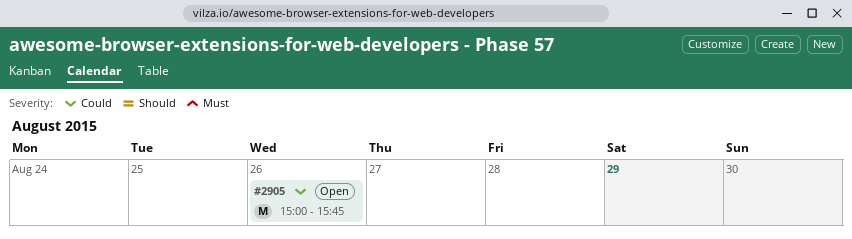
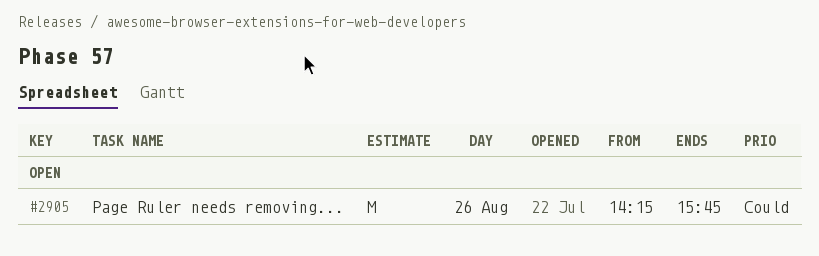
#2905, begins: 15:00 -> 14:15

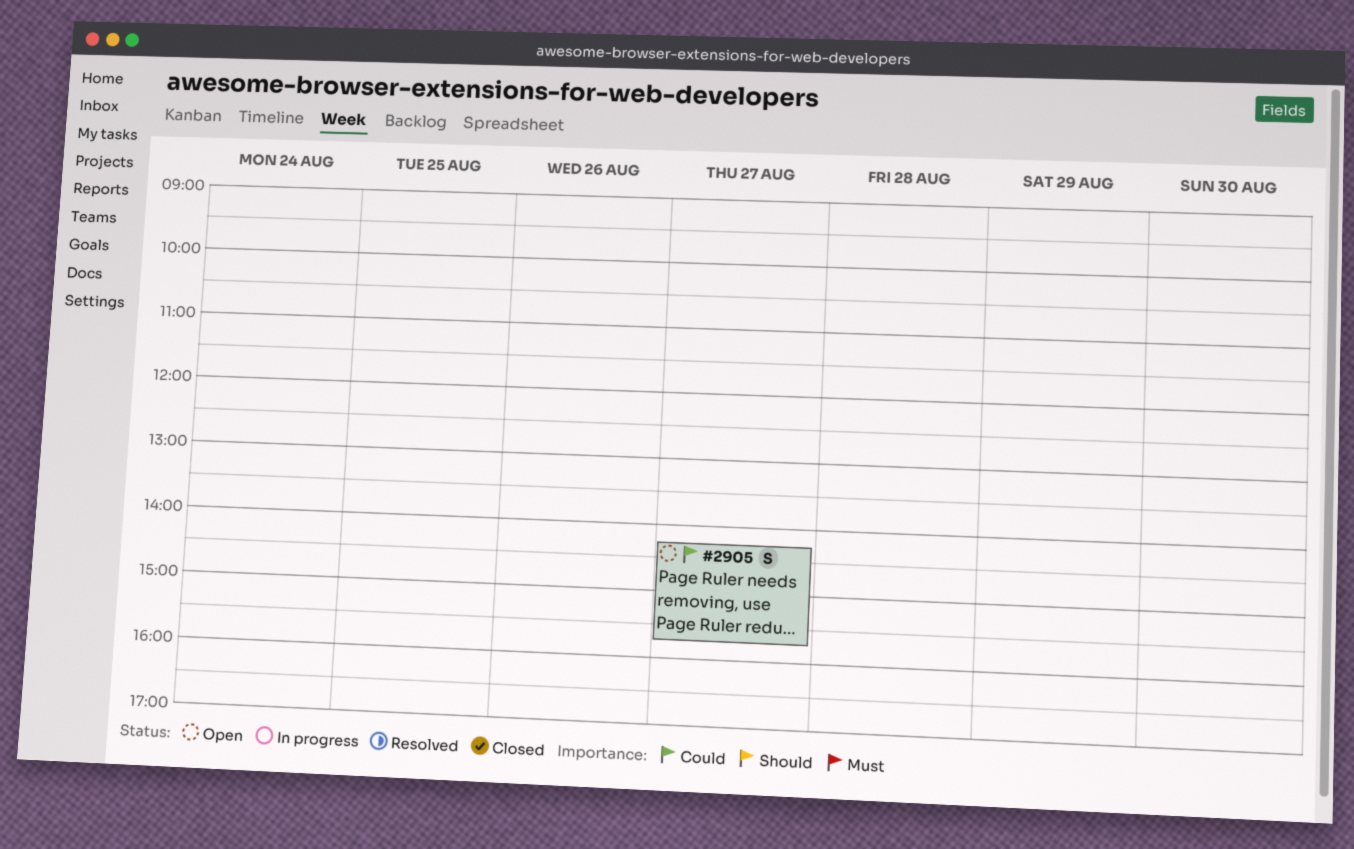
#2905, estimate: M -> S
#2905, day: Aug 26 -> Aug 27

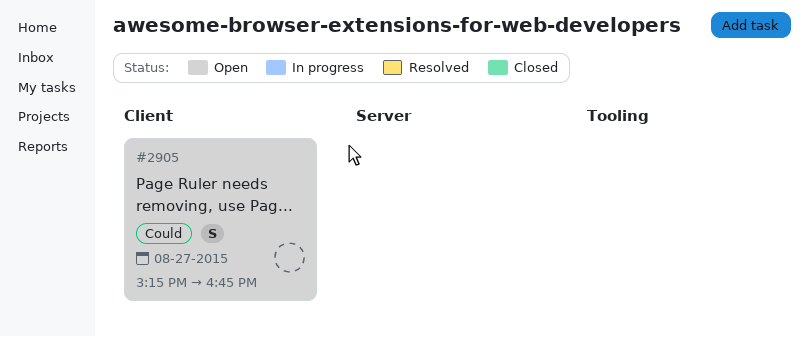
#2905, begins: 14:15 -> 15:15
#2905, ends: 15:45 -> 16:45

